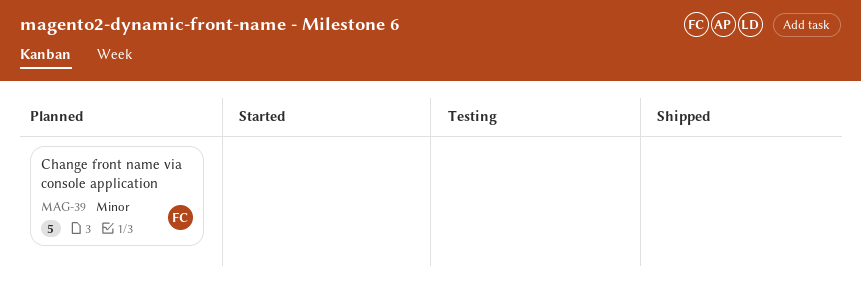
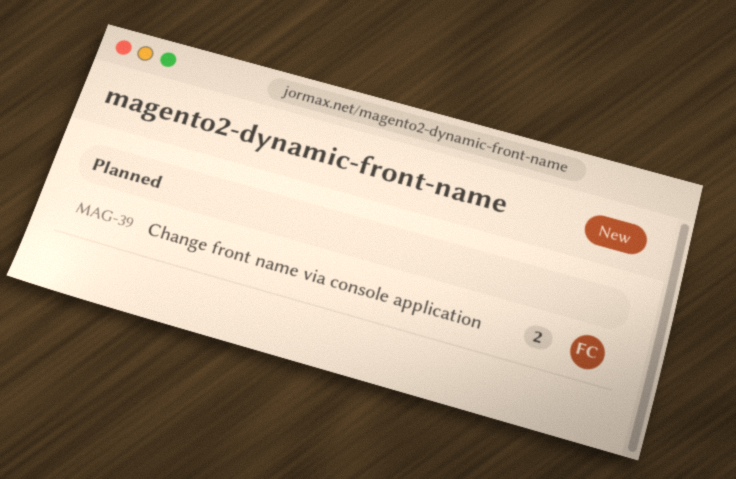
MAG-39, estimate: 5 -> 2

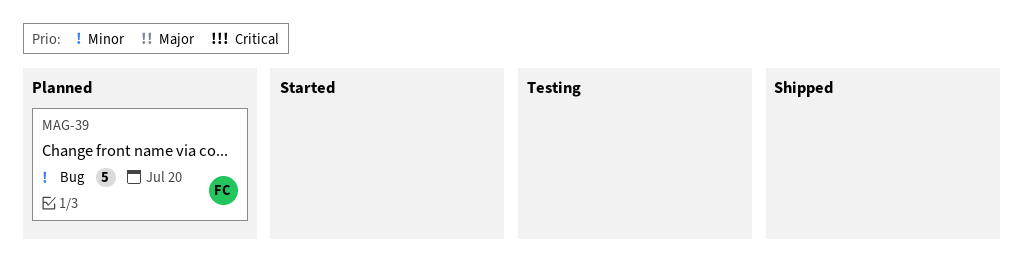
MAG-39, estimate: 2 -> 5

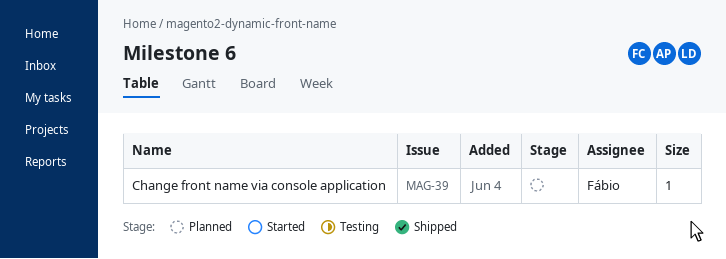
MAG-39, estimate: 5 -> 1

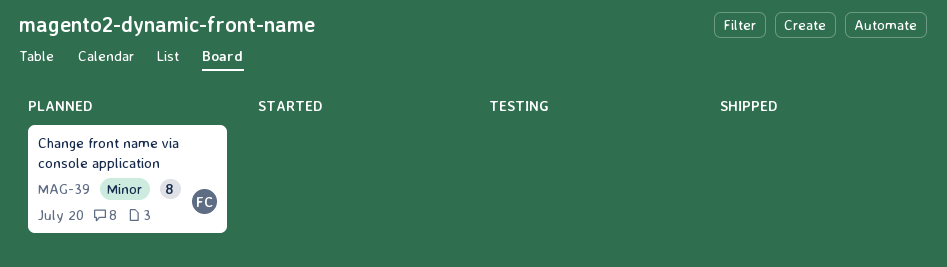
MAG-39, estimate: 1 -> 8

